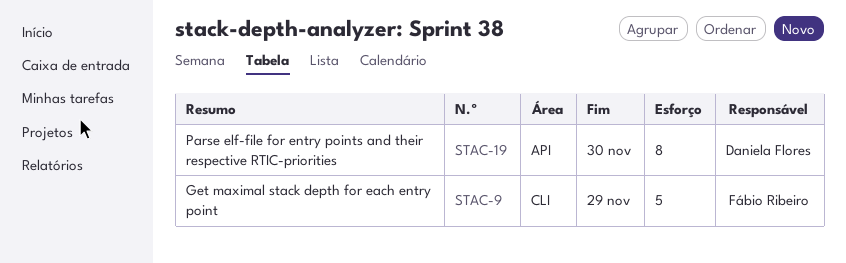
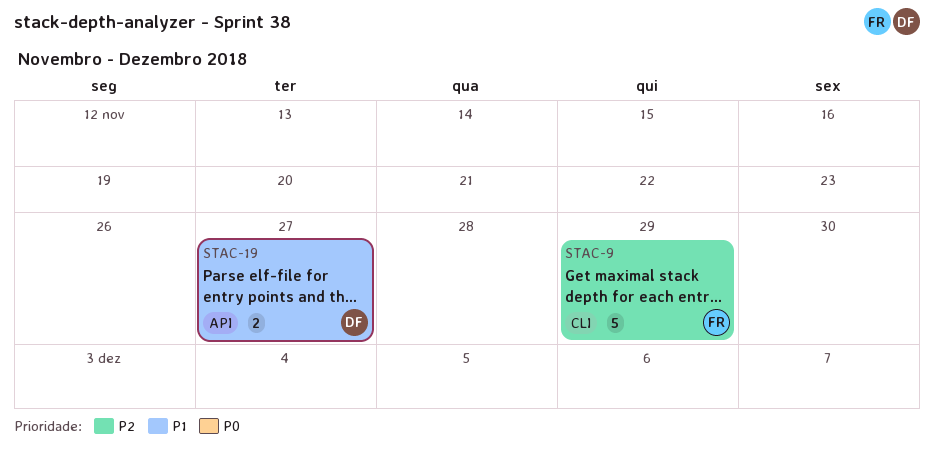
STAC-19, estimate: 8 -> 2
STAC-19, due: Nov 30 -> Nov 27

